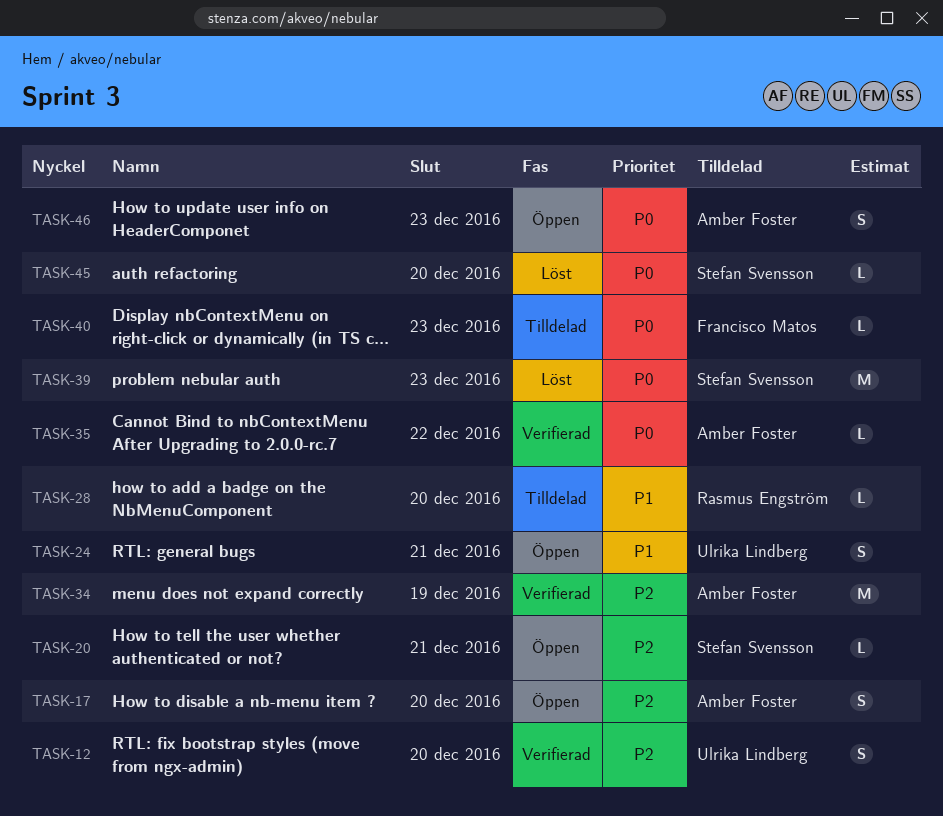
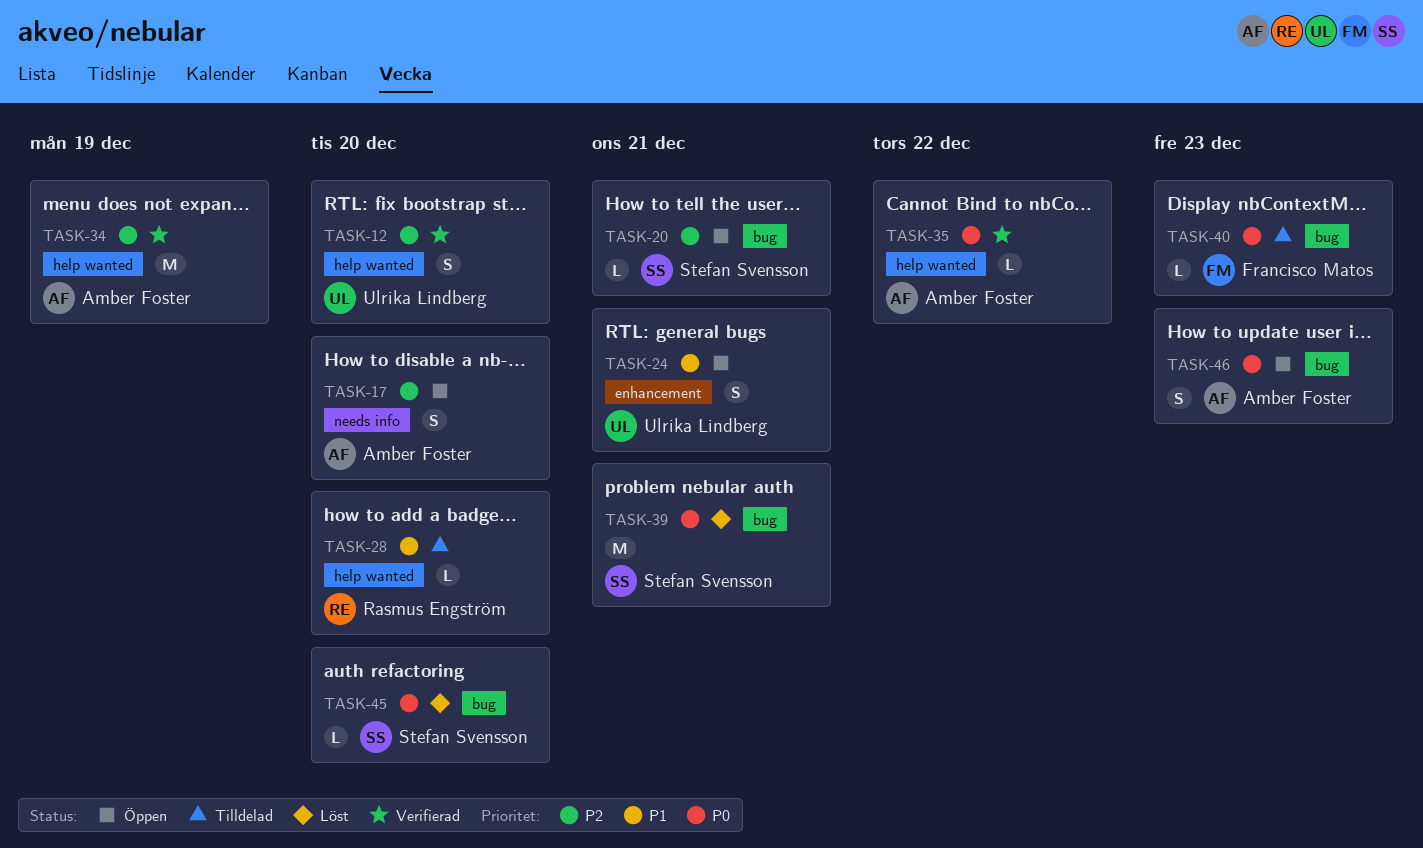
TASK-39, due: Dec 23 -> Dec 21

